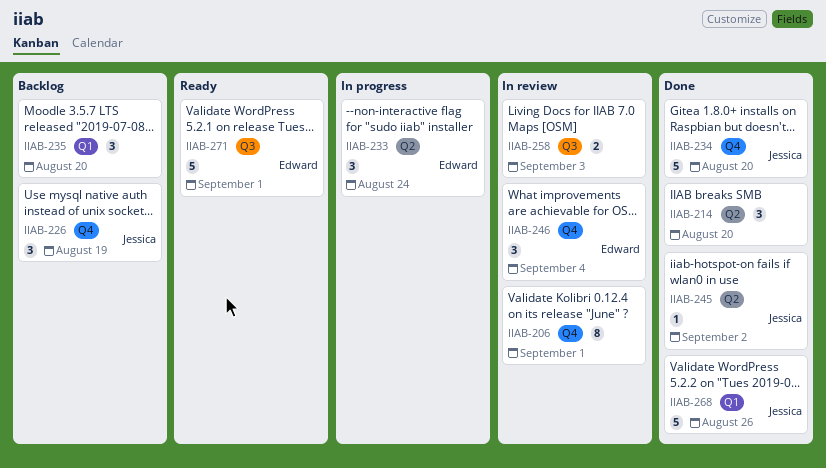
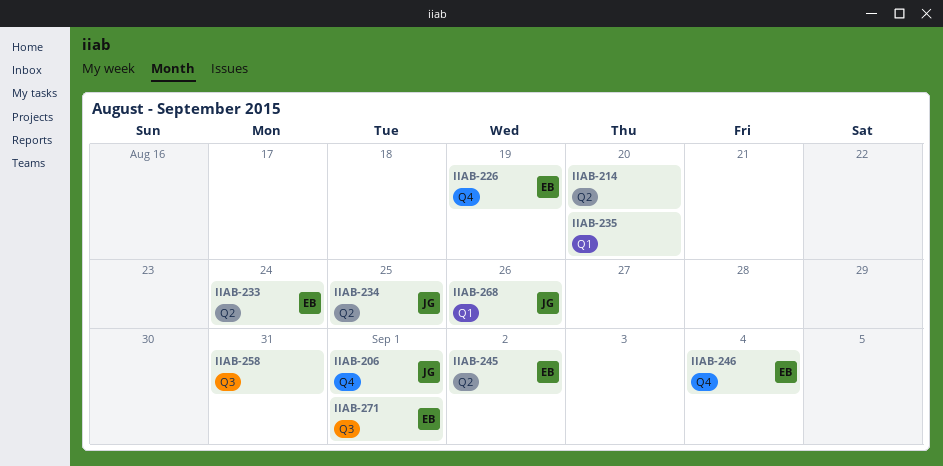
IIAB-206, owner: none -> Jessica
IIAB-226, owner: Jessica -> Edward
IIAB-234, label: Q4 -> Q2
IIAB-234, due: Aug 20 -> Aug 25
IIAB-245, owner: Jessica -> Edward
IIAB-258, due: Sep 3 -> Aug 31

